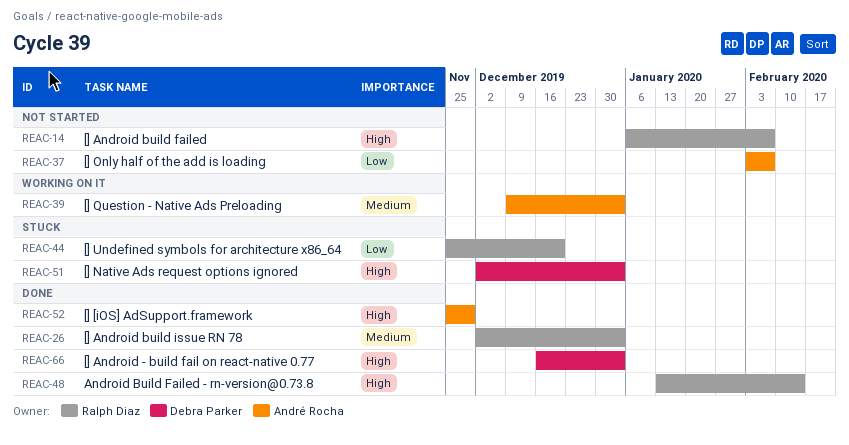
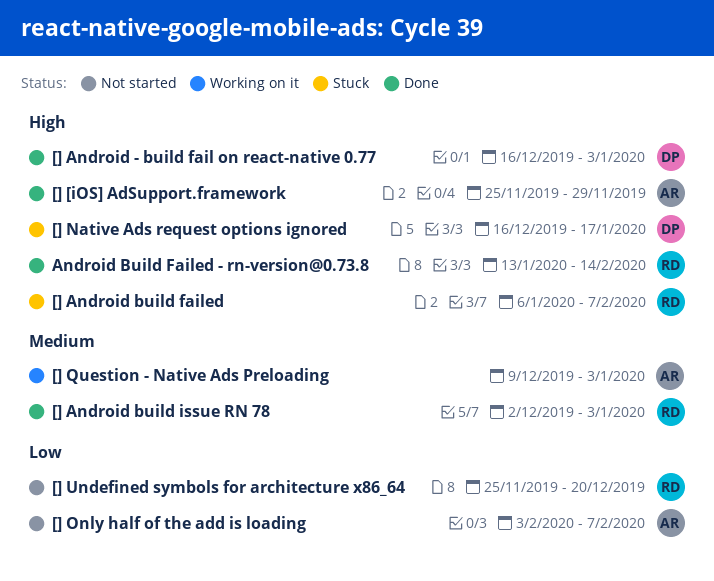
[] Android build failed, status: Not started -> Stuck
[] Native Ads request options ignored, start: Dec 2 -> Dec 16
[] Native Ads request options ignored, due: Jan 3 -> Jan 17
[] Undefined symbols for architecture x86_64, status: Stuck -> Not started

